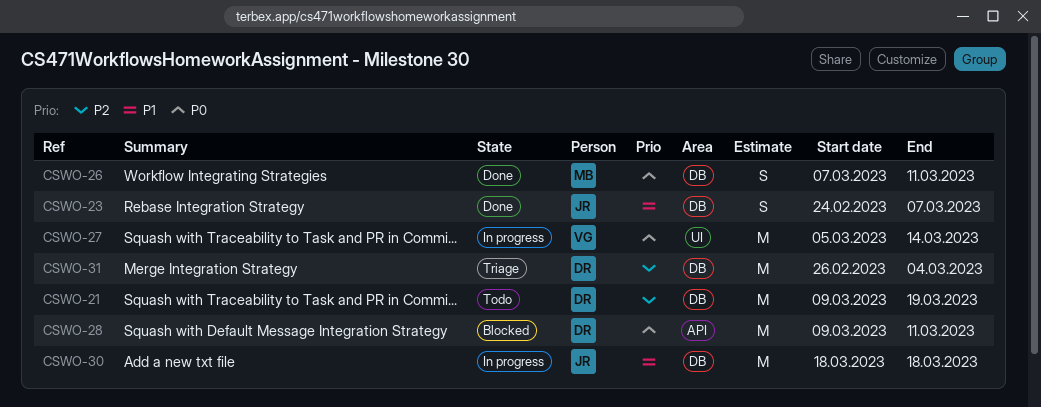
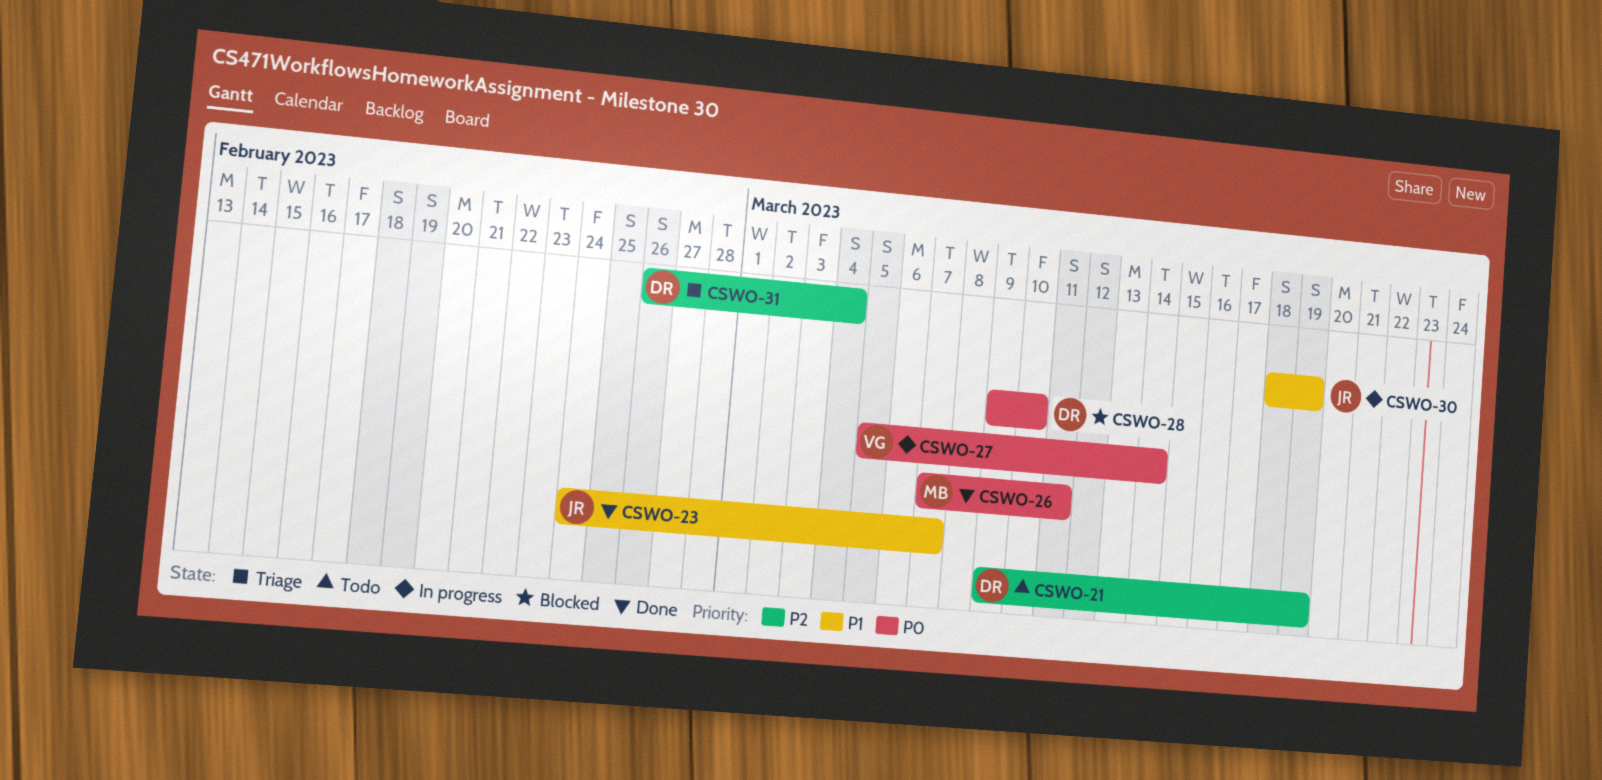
CSWO-28, due: Mar 11 -> Mar 10
CSWO-30, due: Mar 18 -> Mar 19

